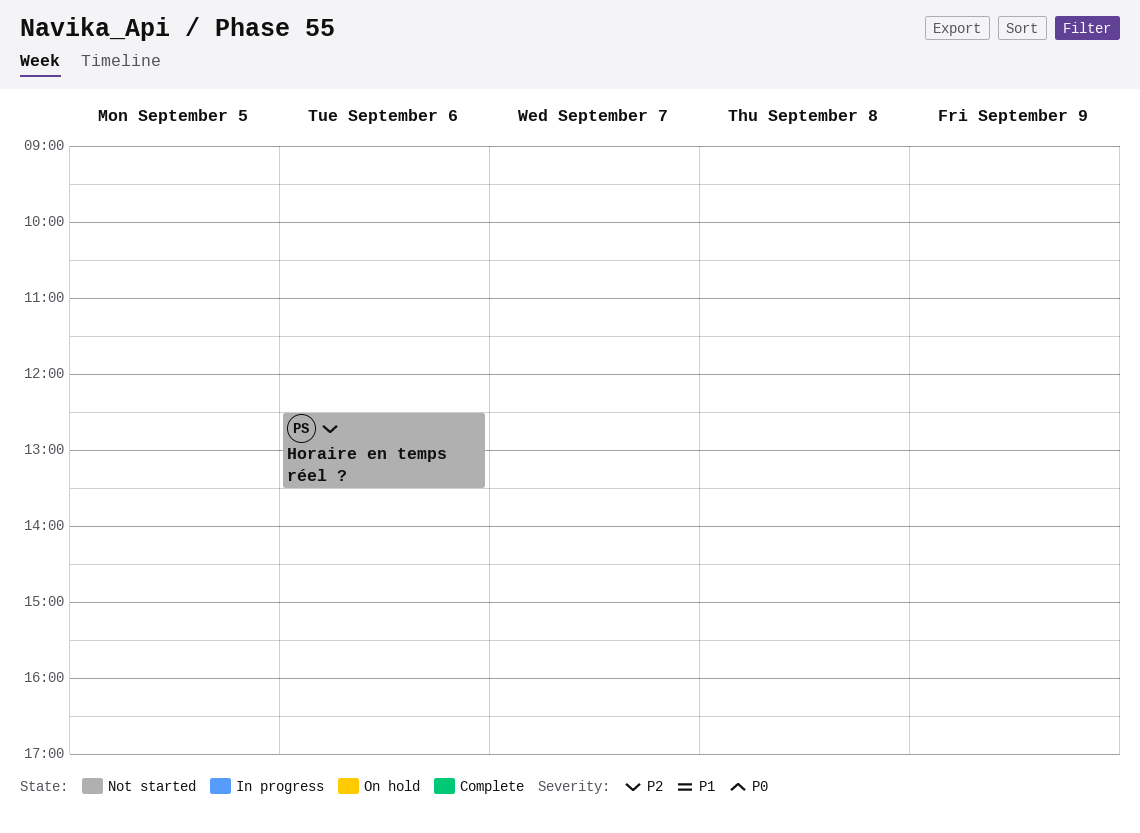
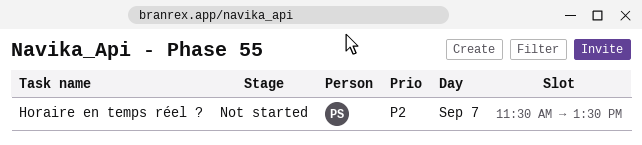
Horaire en temps réel ?, day: Sep 6 -> Sep 7
Horaire en temps réel ?, begins: 12:30 -> 11:30

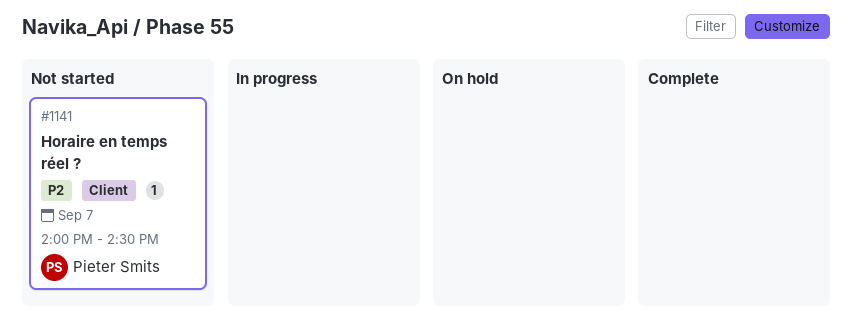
Horaire en temps réel ?, begins: 11:30 -> 14:00
Horaire en temps réel ?, ends: 13:30 -> 14:30

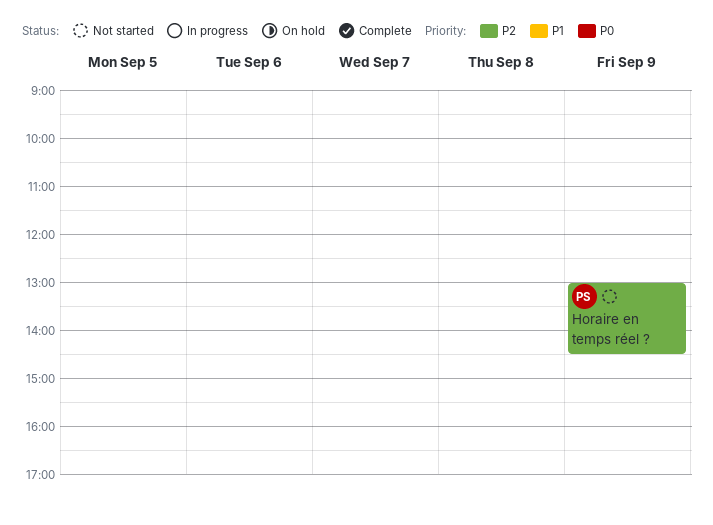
Horaire en temps réel ?, day: Sep 7 -> Sep 9
Horaire en temps réel ?, begins: 14:00 -> 13:00

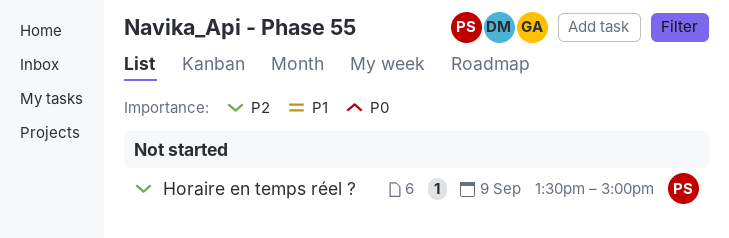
Horaire en temps réel ?, begins: 13:00 -> 13:30
Horaire en temps réel ?, ends: 14:30 -> 15:00

